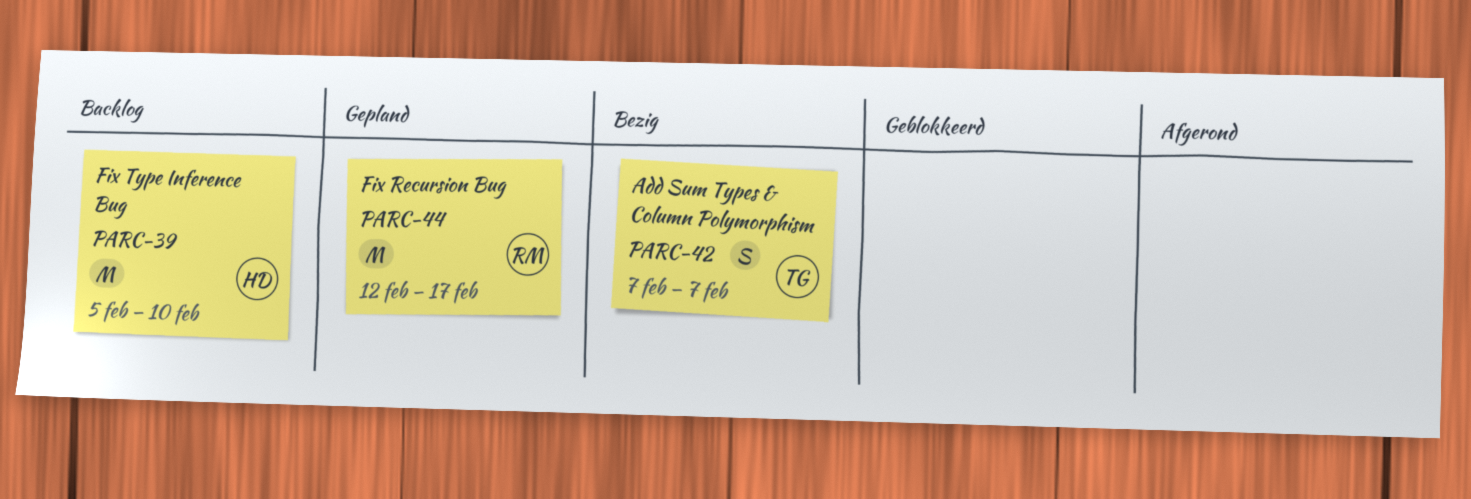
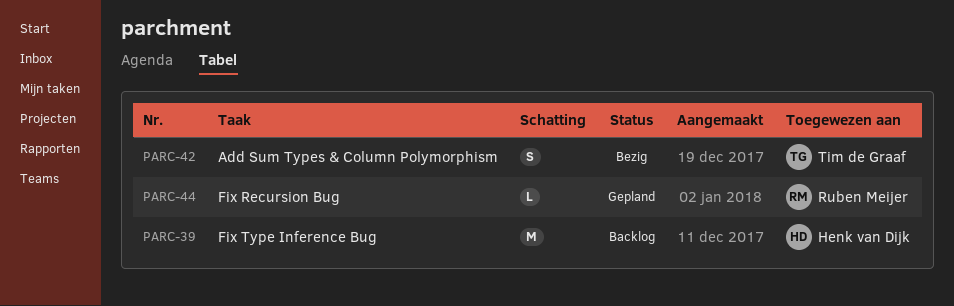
PARC-44, estimate: M -> L

